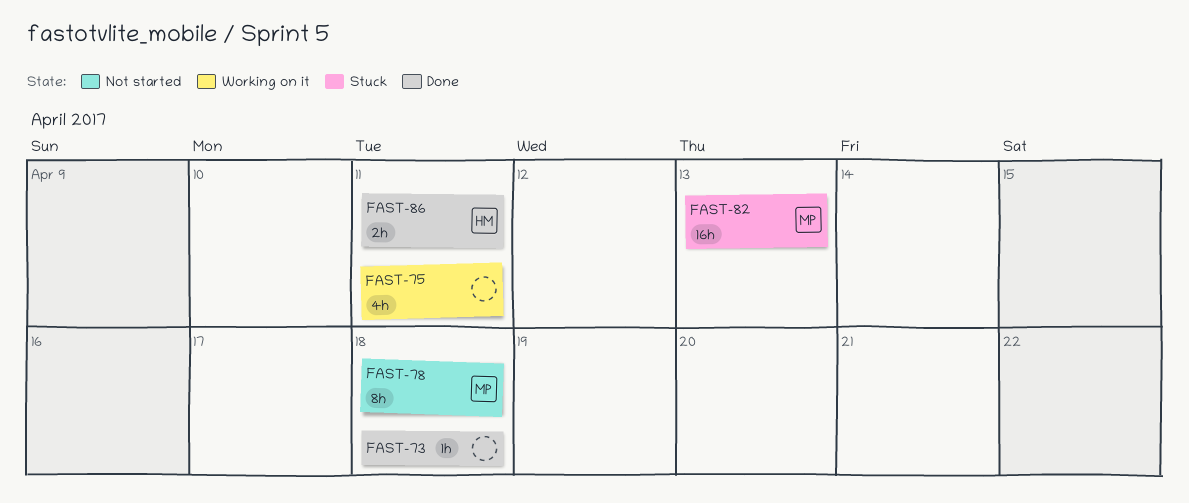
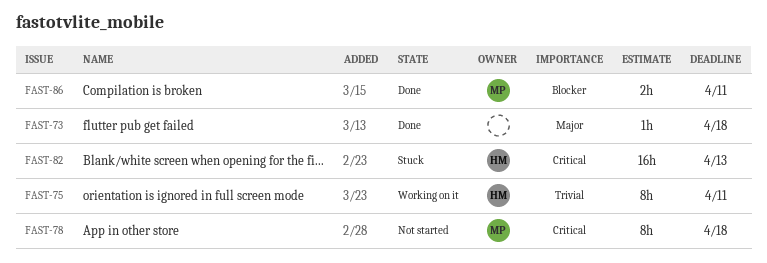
FAST-75, owner: none -> HM
FAST-75, estimate: 4h -> 8h
FAST-82, owner: MP -> HM
FAST-86, owner: HM -> MP

